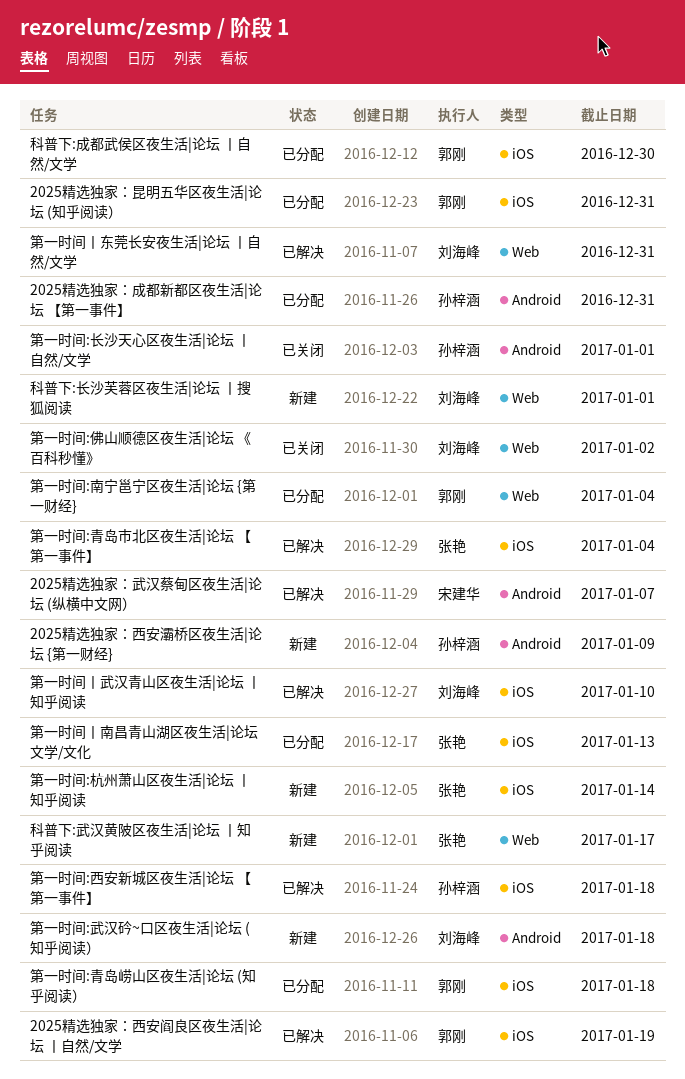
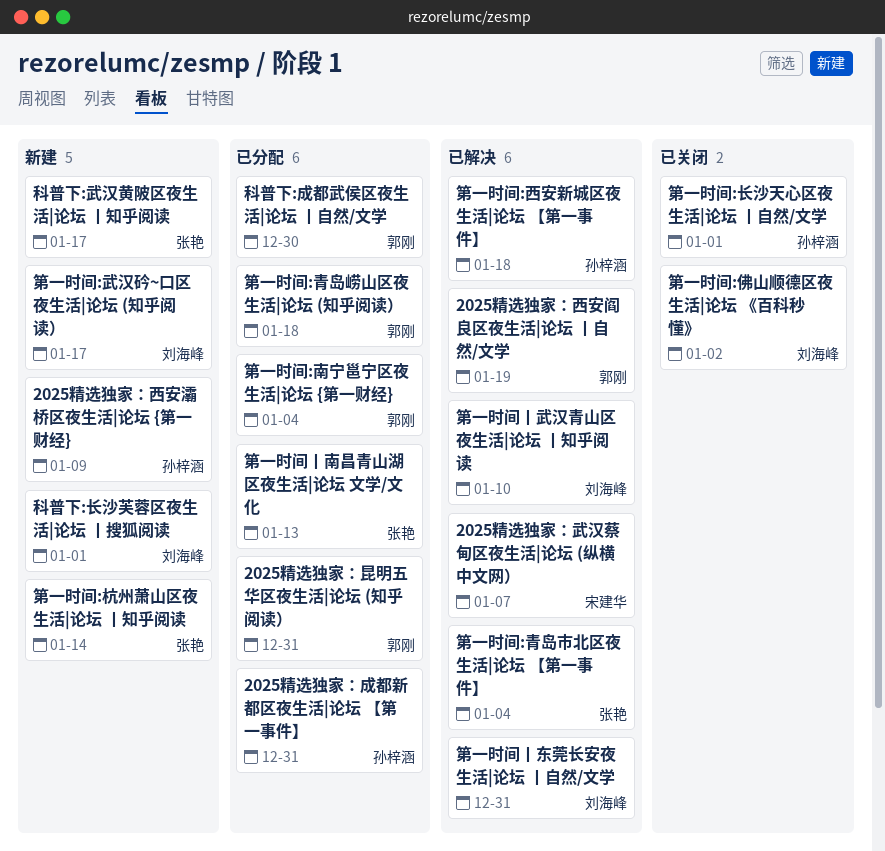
第一时间:武汉砛~口区夜生活|论坛 (知乎阅读）, due: Jan 18 -> Jan 17

